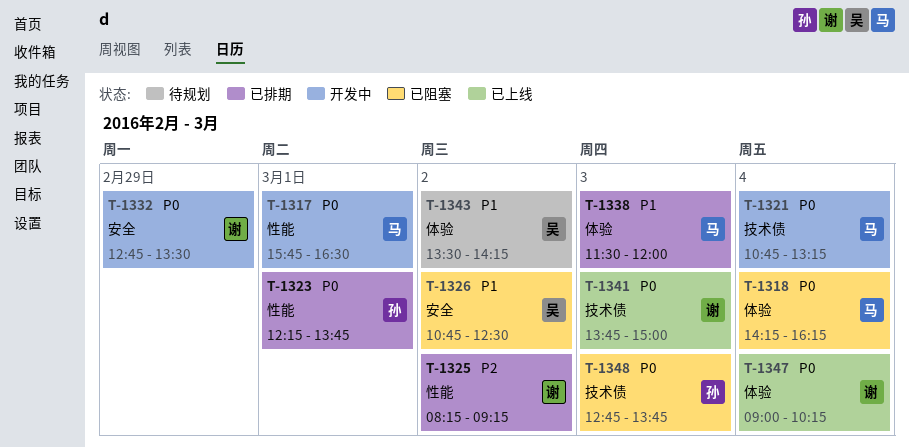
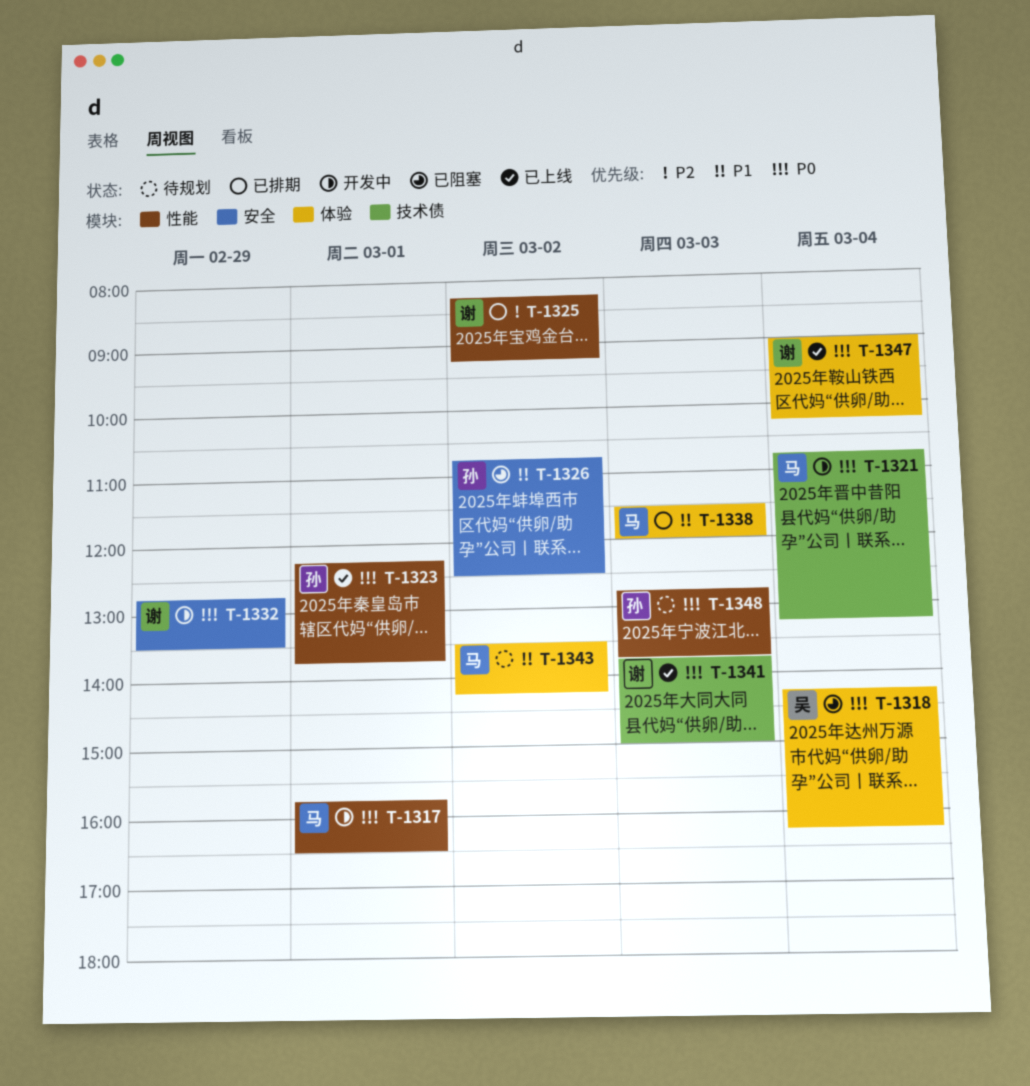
T-1318, owner: 马 -> 吴
T-1323, status: 已排期 -> 已上线
T-1326, owner: 吴 -> 孙
T-1343, owner: 吴 -> 马
T-1348, status: 已阻塞 -> 待规划
T-1348, label: 技术债 -> 性能

